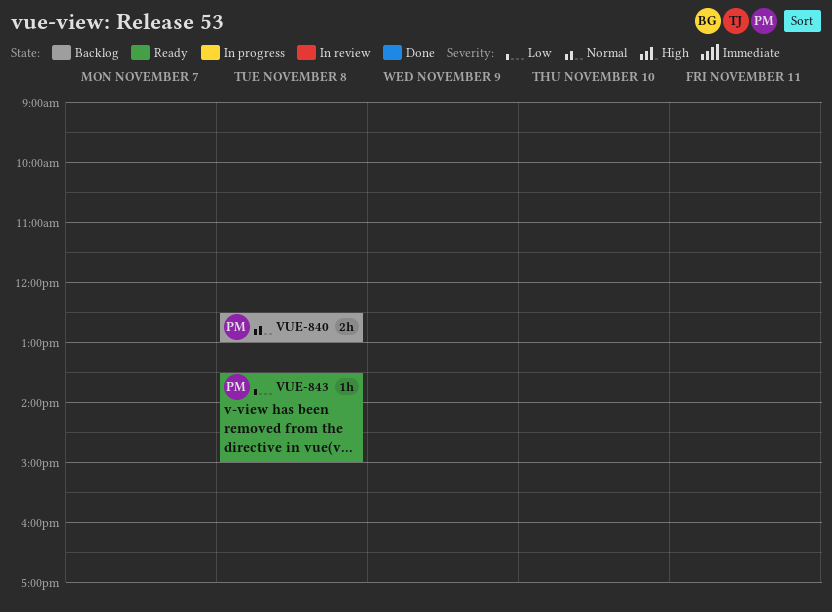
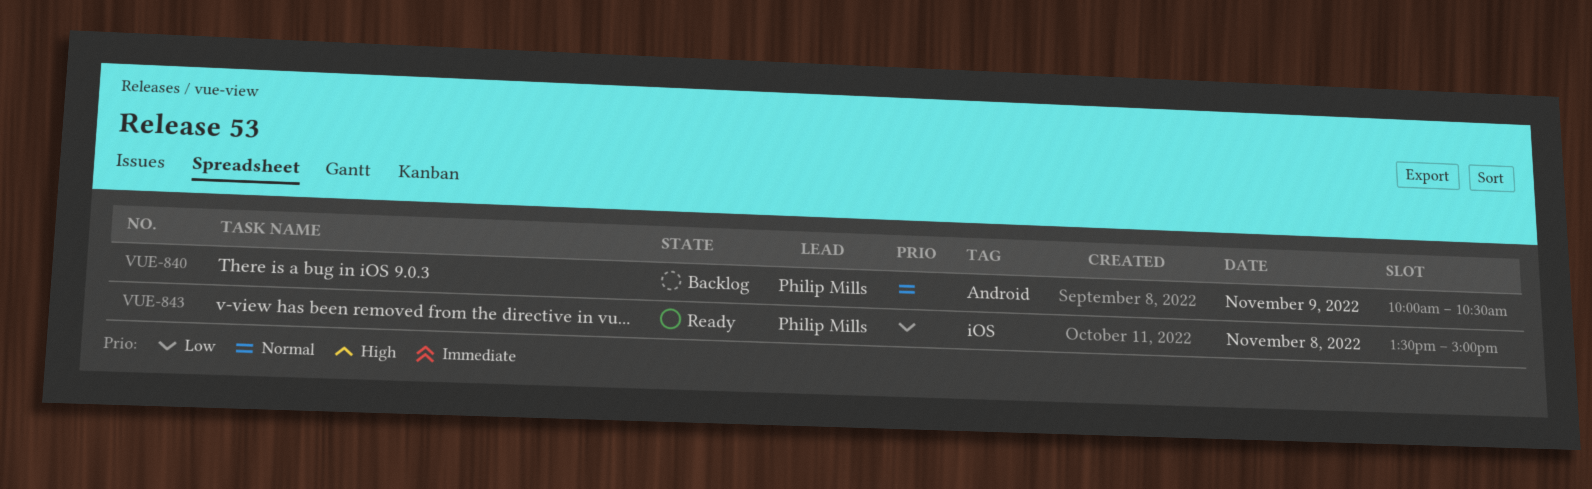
VUE-840, day: Nov 8 -> Nov 9
VUE-840, begins: 12:30 -> 10:00
VUE-840, ends: 13:00 -> 10:30

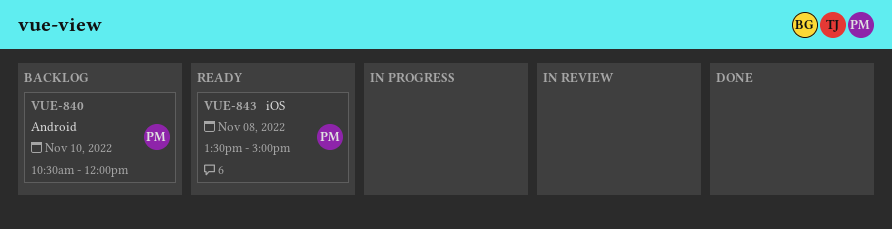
VUE-840, day: Nov 9 -> Nov 10
VUE-840, begins: 10:00 -> 10:30
VUE-840, ends: 10:30 -> 12:00

